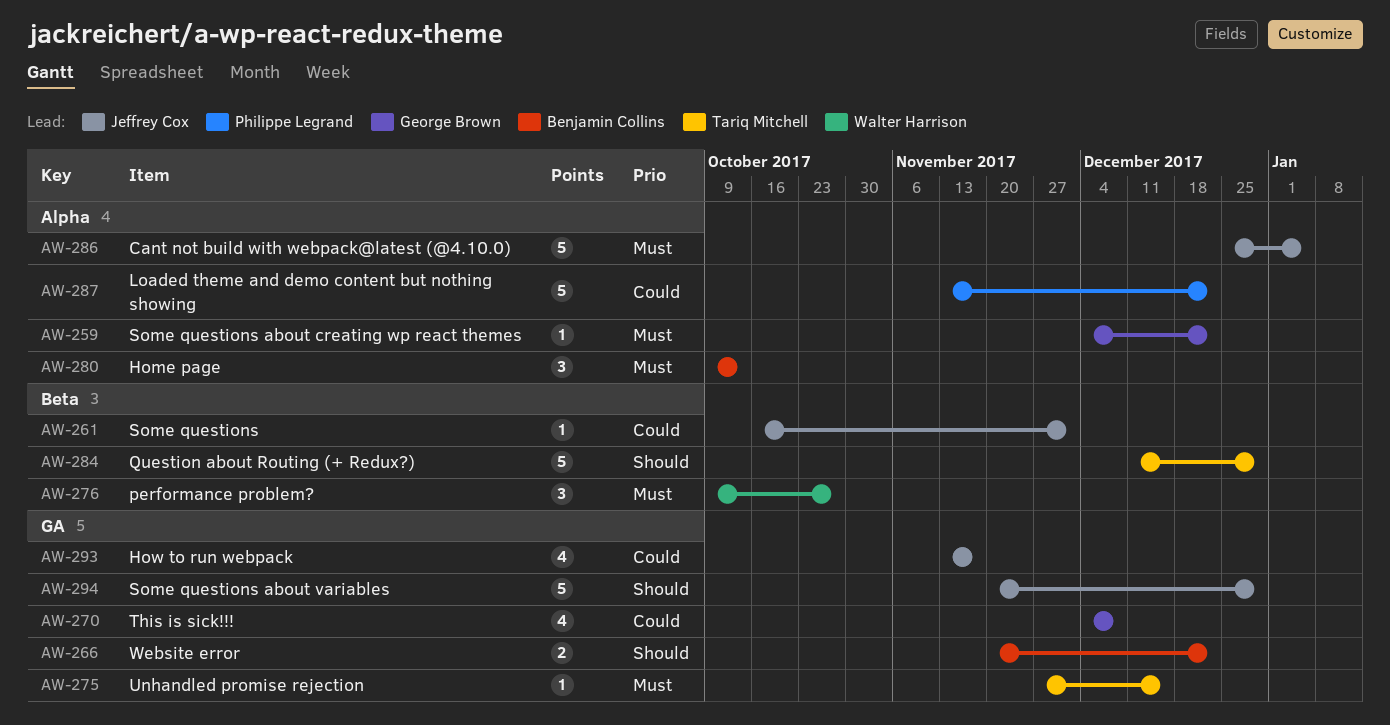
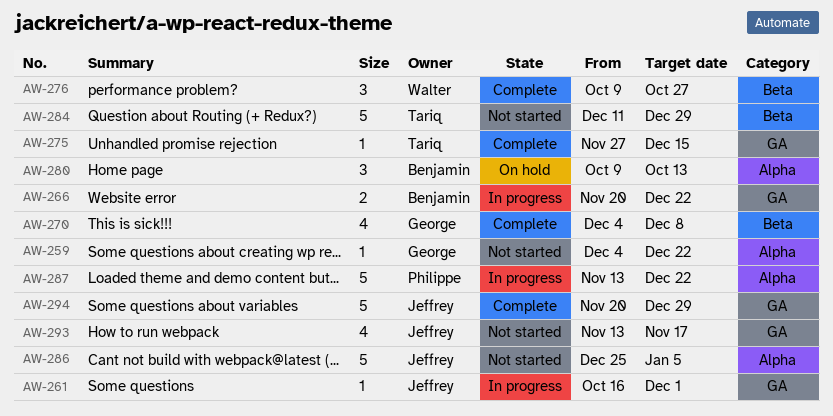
AW-261, label: Beta -> GA
AW-270, label: GA -> Beta

